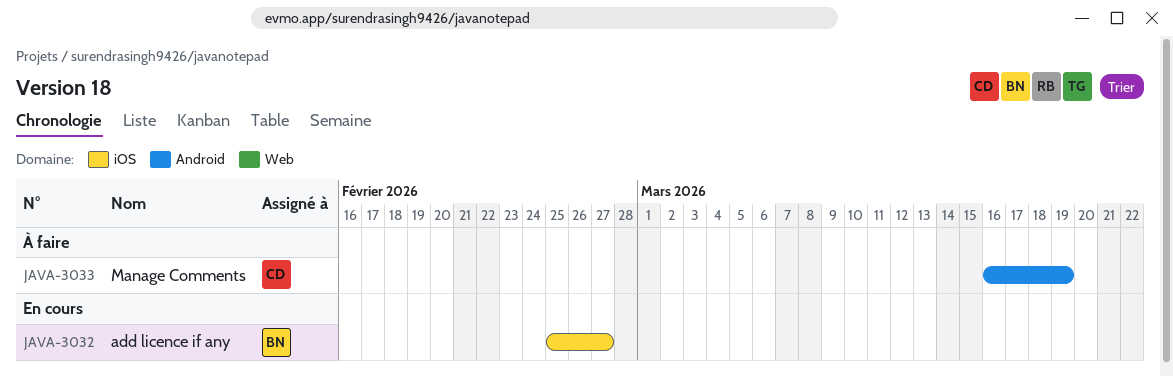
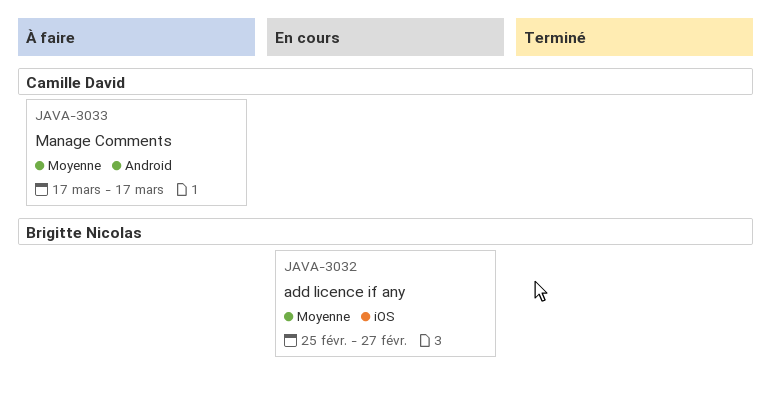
JAVA-3033, start: Mar 16 -> Mar 17
JAVA-3033, due: Mar 19 -> Mar 17

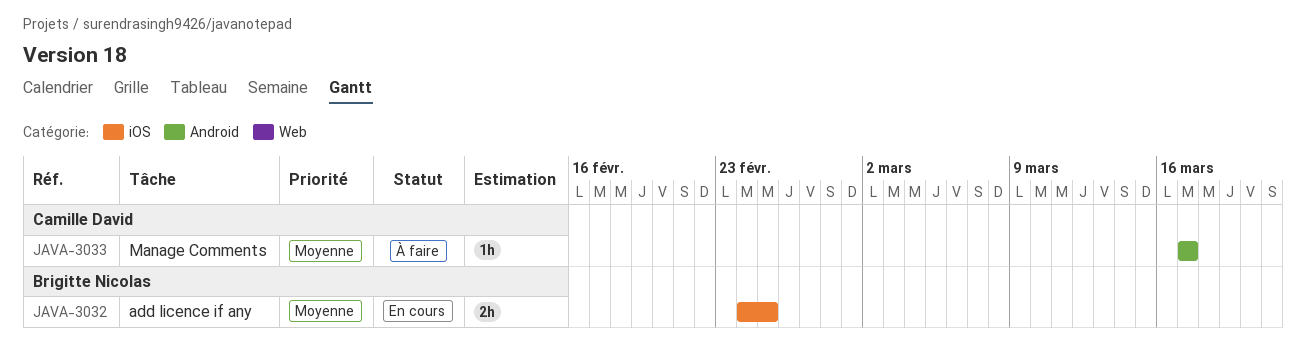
JAVA-3032, start: Feb 25 -> Feb 24
JAVA-3032, due: Feb 27 -> Feb 25

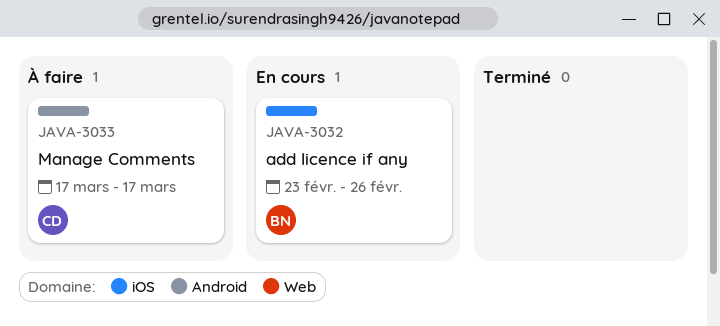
JAVA-3032, start: Feb 24 -> Feb 23
JAVA-3032, due: Feb 25 -> Feb 26

